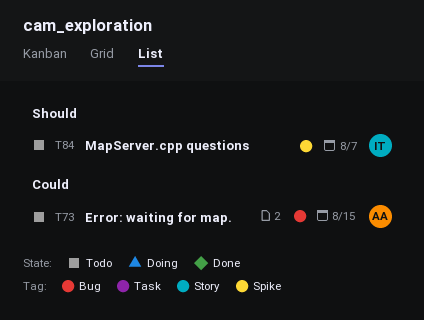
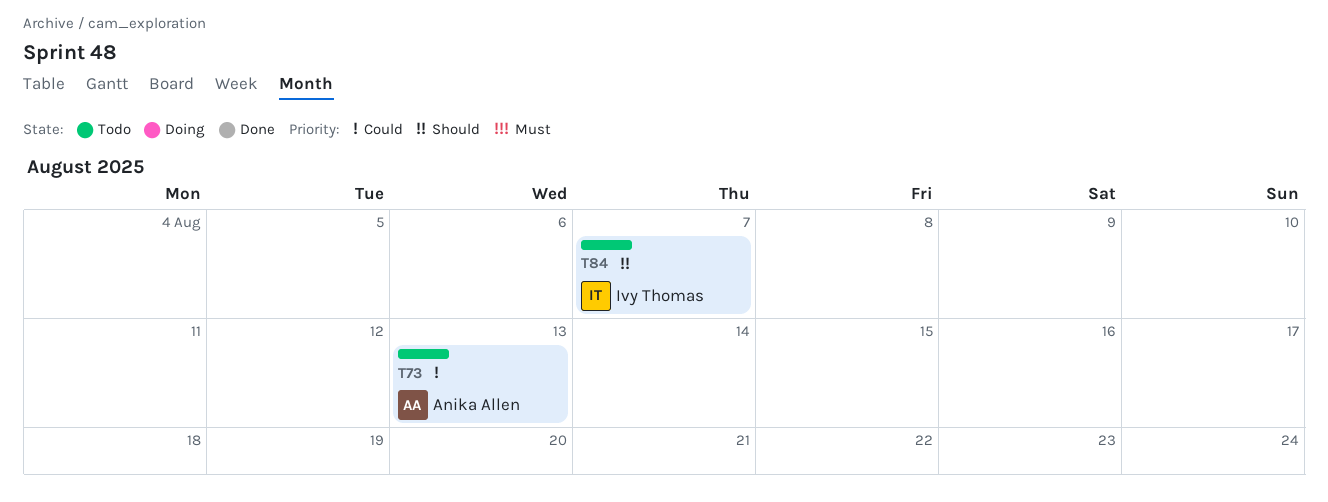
T73, due: Aug 15 -> Aug 13

